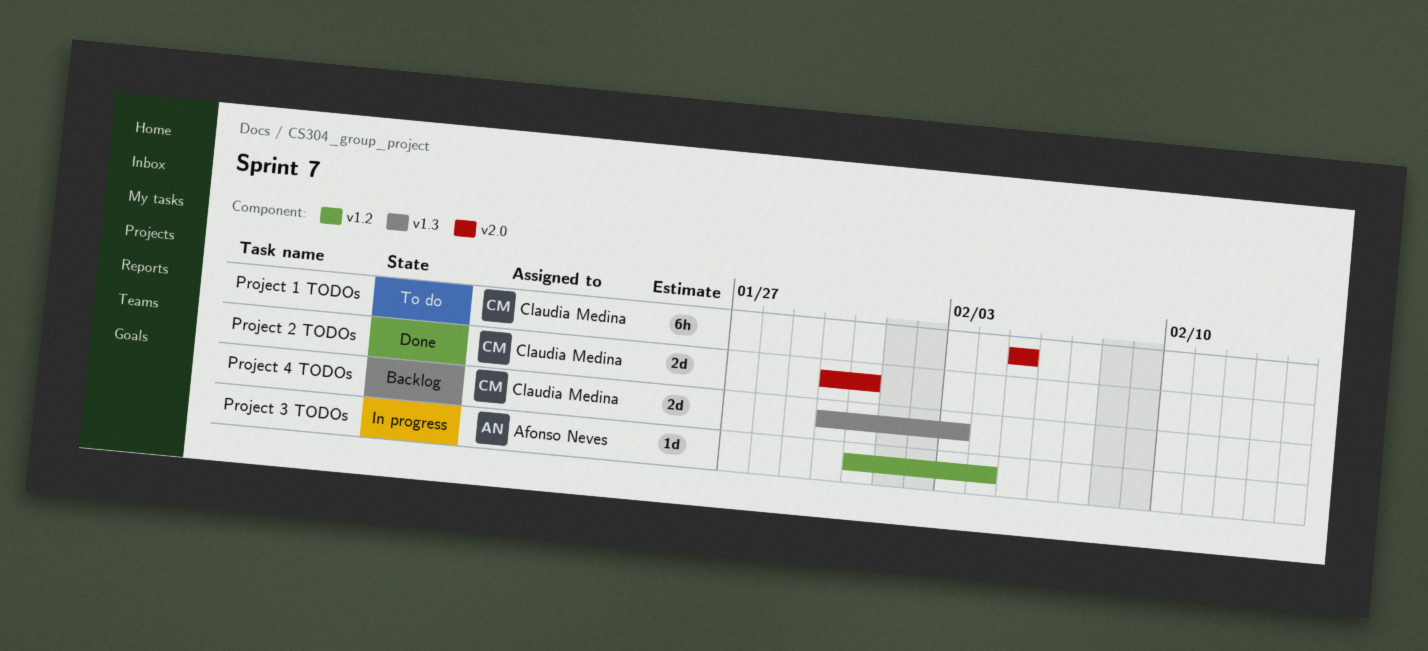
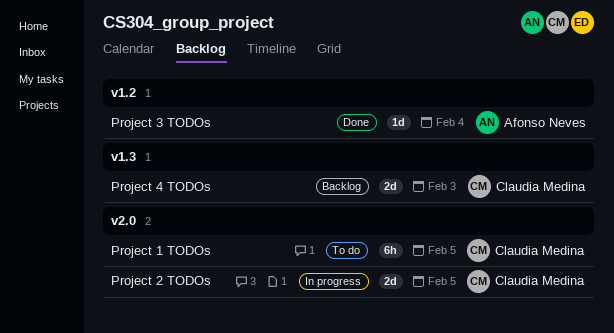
Project 2 TODOs, status: Done -> In progress
Project 2 TODOs, due: Jan 31 -> Feb 5
Project 3 TODOs, status: In progress -> Done

